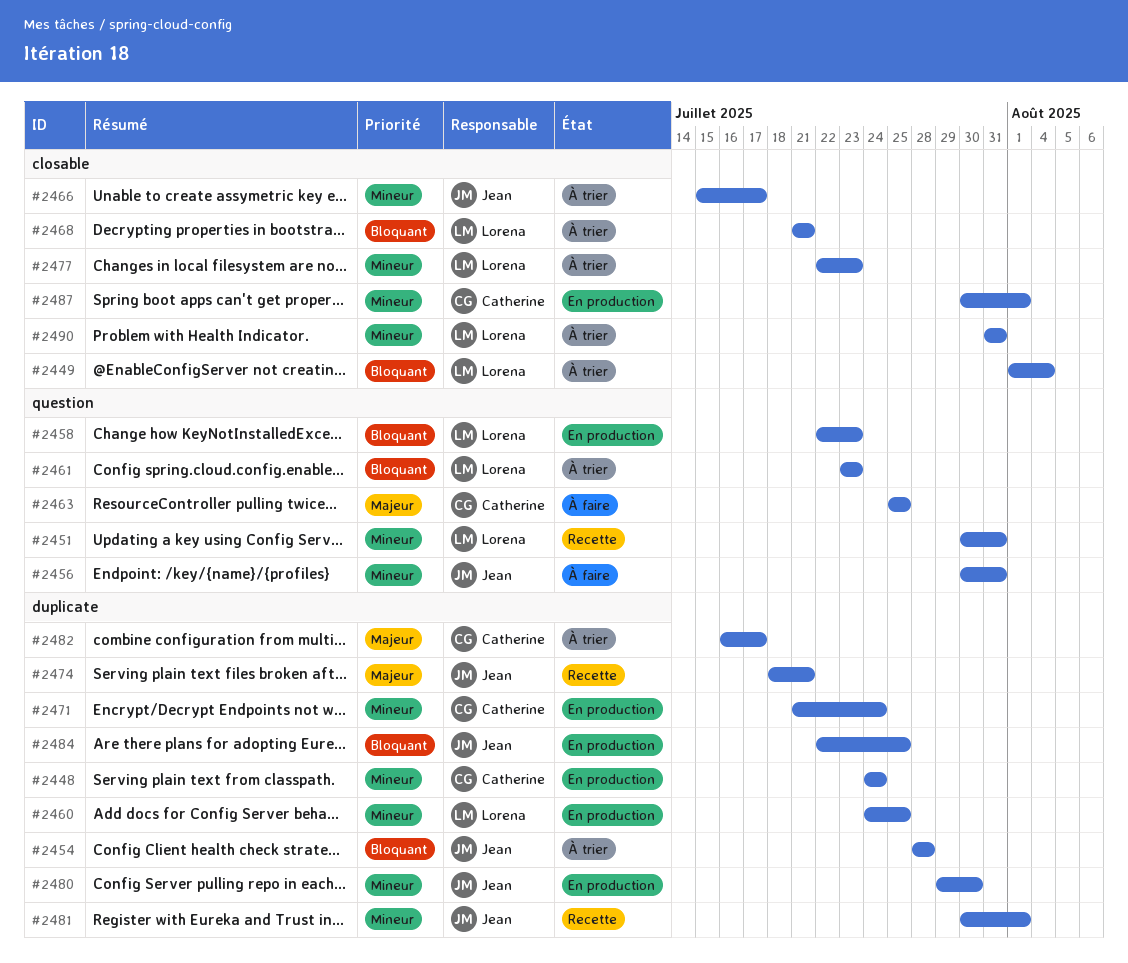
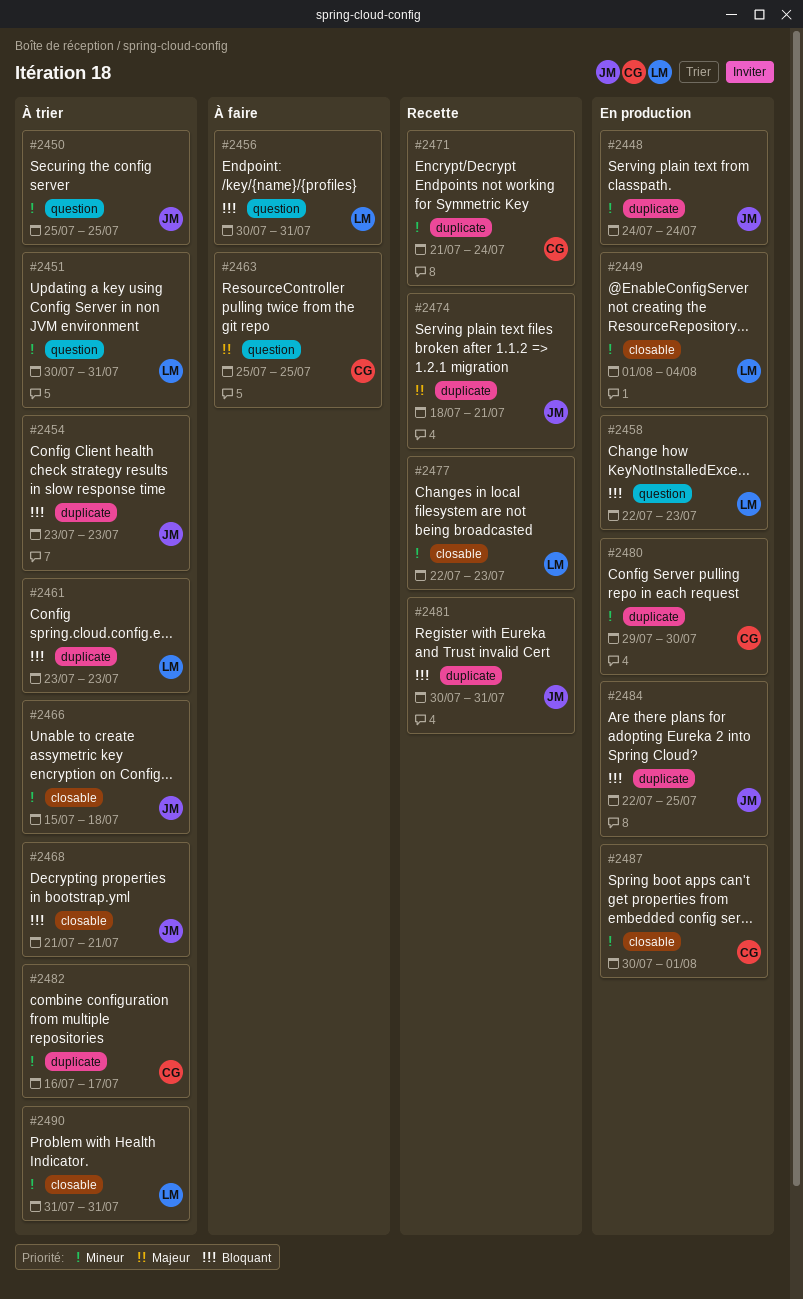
#2448, owner: Catherine -> Jean
#2449, status: À trier -> En production
#2449, priority: Bloquant -> Mineur
#2450: none -> present
#2451, status: Recette -> À trier
#2454, start: Jul 28 -> Jul 23
#2454, due: Jul 28 -> Jul 23
#2456, owner: Jean -> Lorena
#2456, priority: Mineur -> Bloquant
#2460: present -> none
#2461, label: question -> duplicate
#2466, due: Jul 17 -> Jul 18
#2468, owner: Lorena -> Jean
#2471, status: En production -> Recette
#2477, status: À trier -> Recette
#2480, owner: Jean -> Catherine
#2481, priority: Mineur -> Bloquant
#2481, due: Aug 1 -> Jul 31
#2482, priority: Majeur -> Mineur

